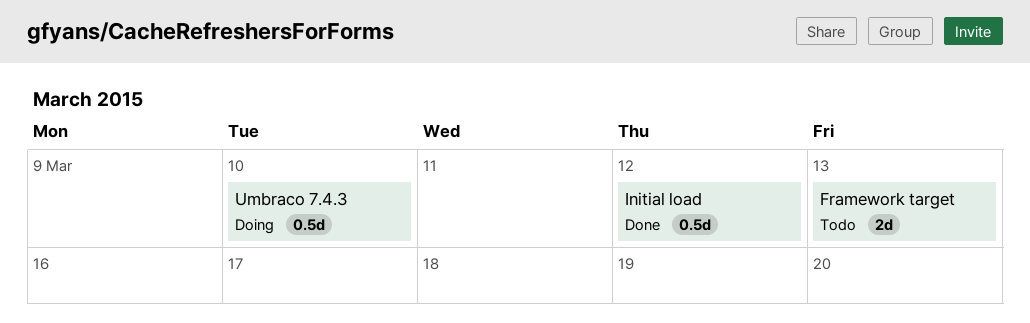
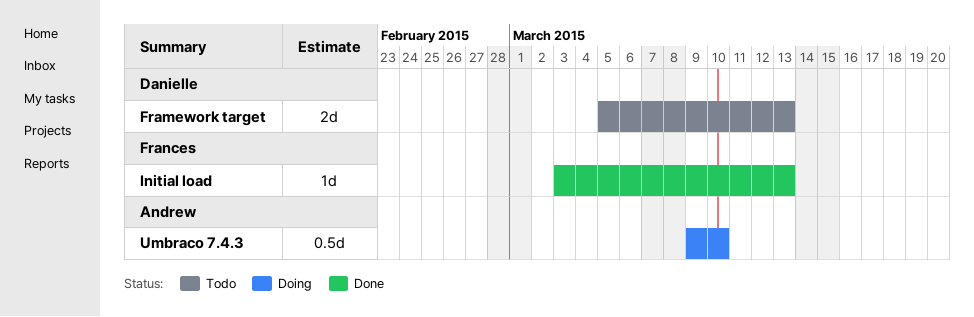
Initial load, estimate: 0.5d -> 1d
Initial load, due: Mar 12 -> Mar 13

